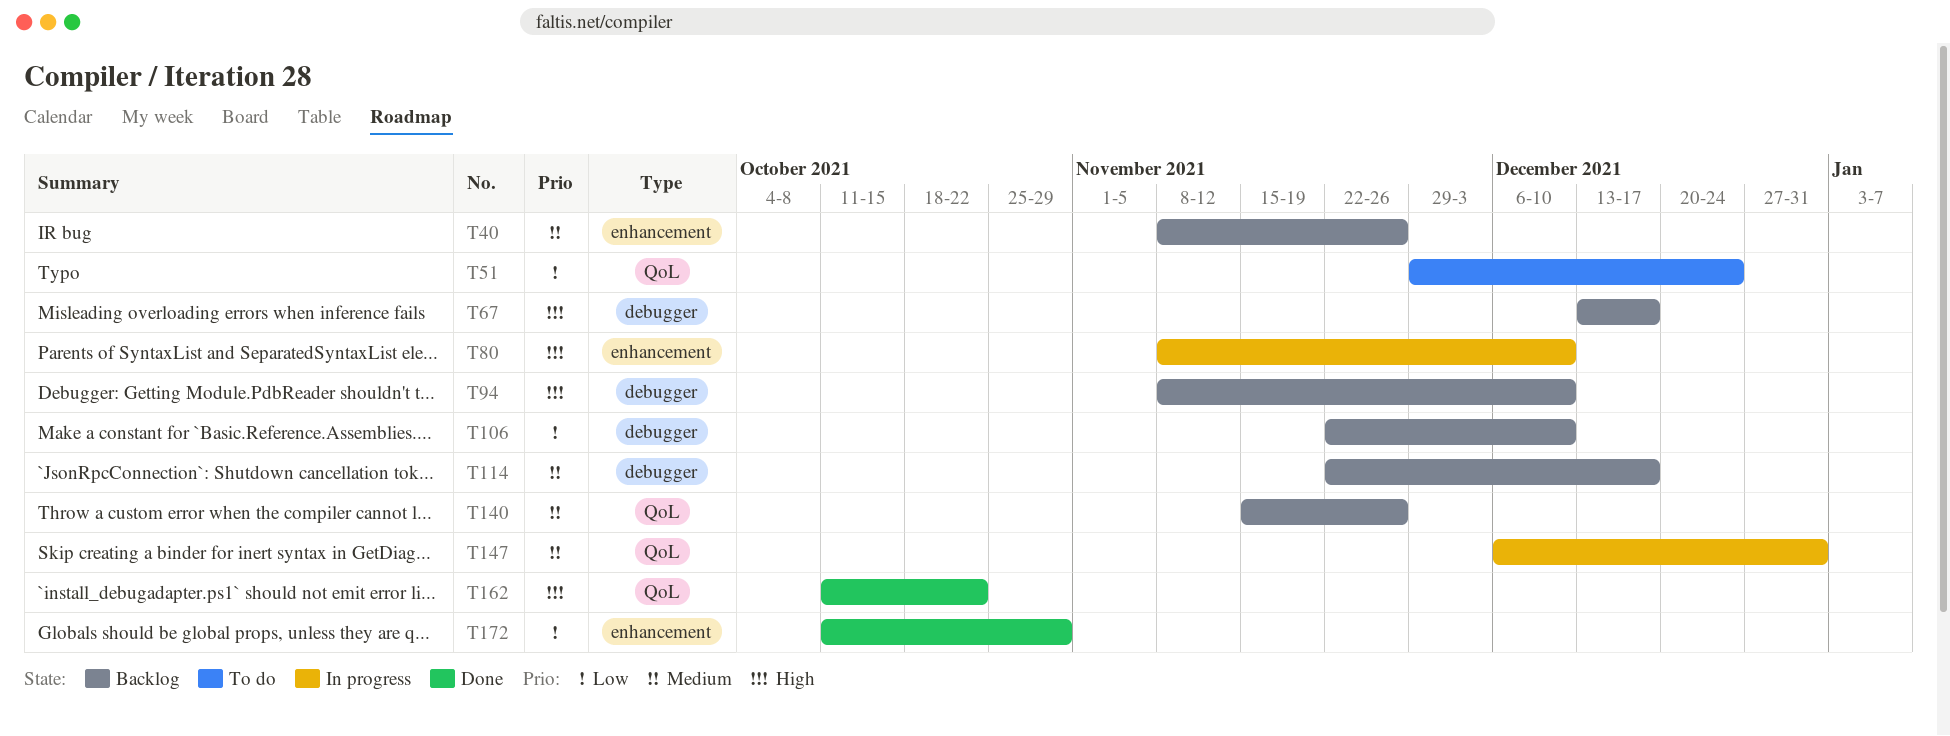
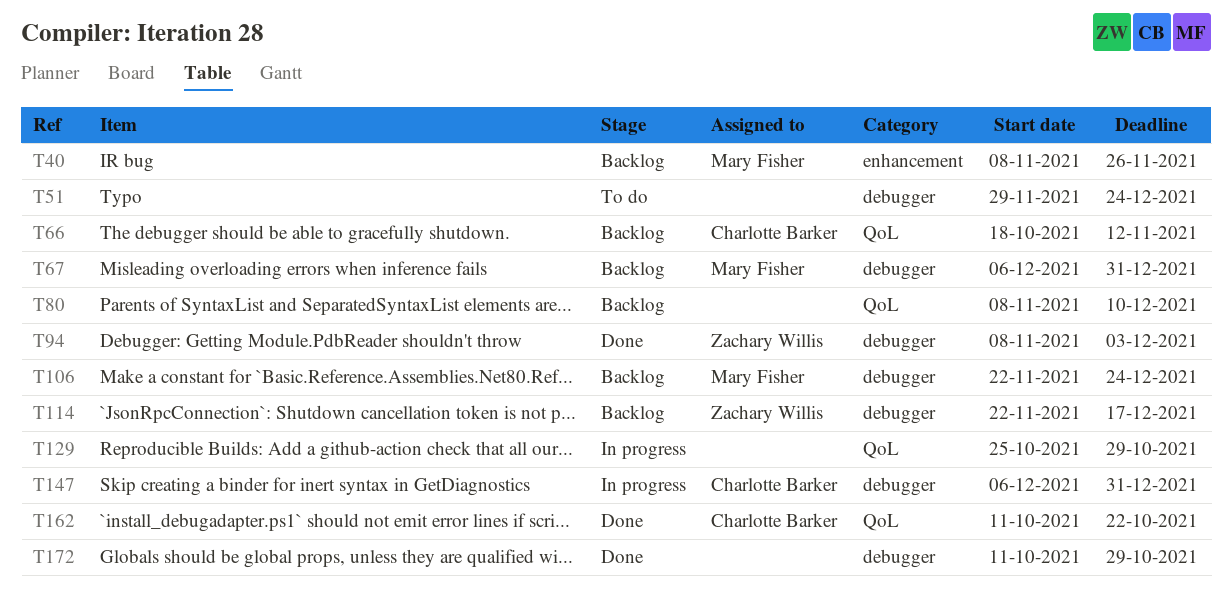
T51, label: QoL -> debugger
T66: none -> present
T67, start: Dec 13 -> Dec 6
T67, due: Dec 17 -> Dec 31
T80, status: In progress -> Backlog
T80, label: enhancement -> QoL
T94, status: Backlog -> Done
T94, due: Dec 10 -> Dec 3
T106, due: Dec 10 -> Dec 24
T129: none -> present
T140: present -> none
T147, label: QoL -> debugger
T172, label: enhancement -> debugger

